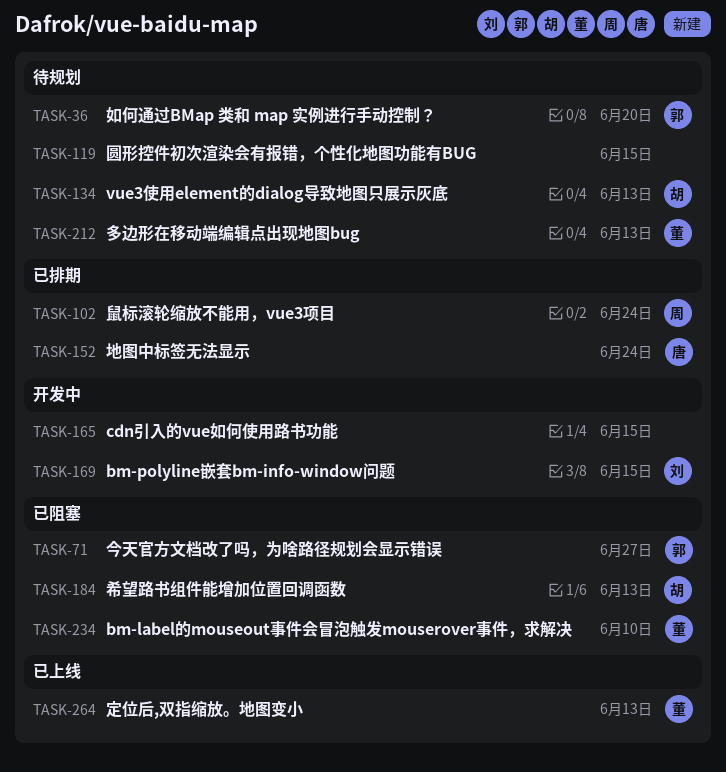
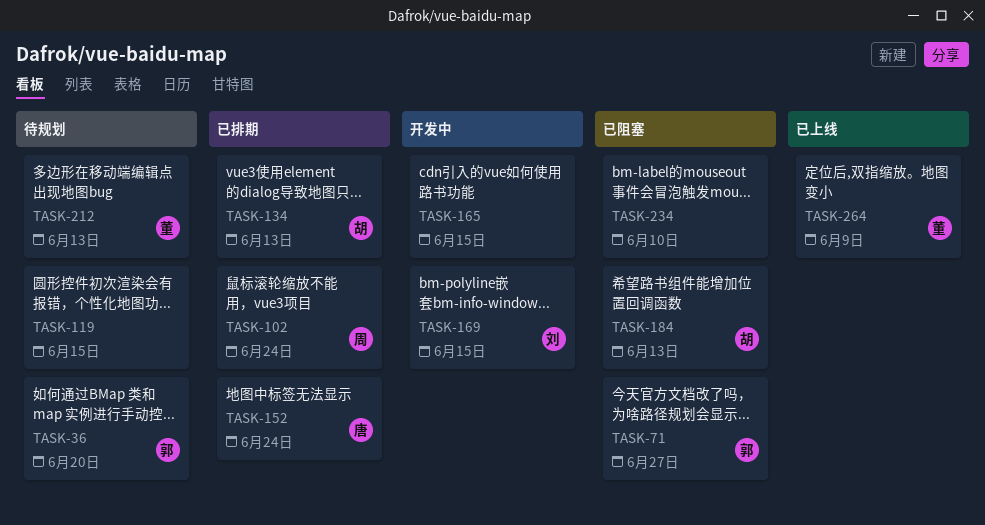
TASK-134, status: 待规划 -> 已排期
TASK-234, owner: 董 -> none
TASK-264, due: Jun 13 -> Jun 9

